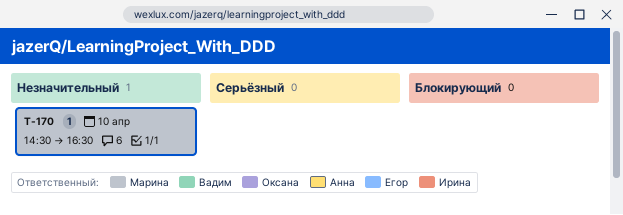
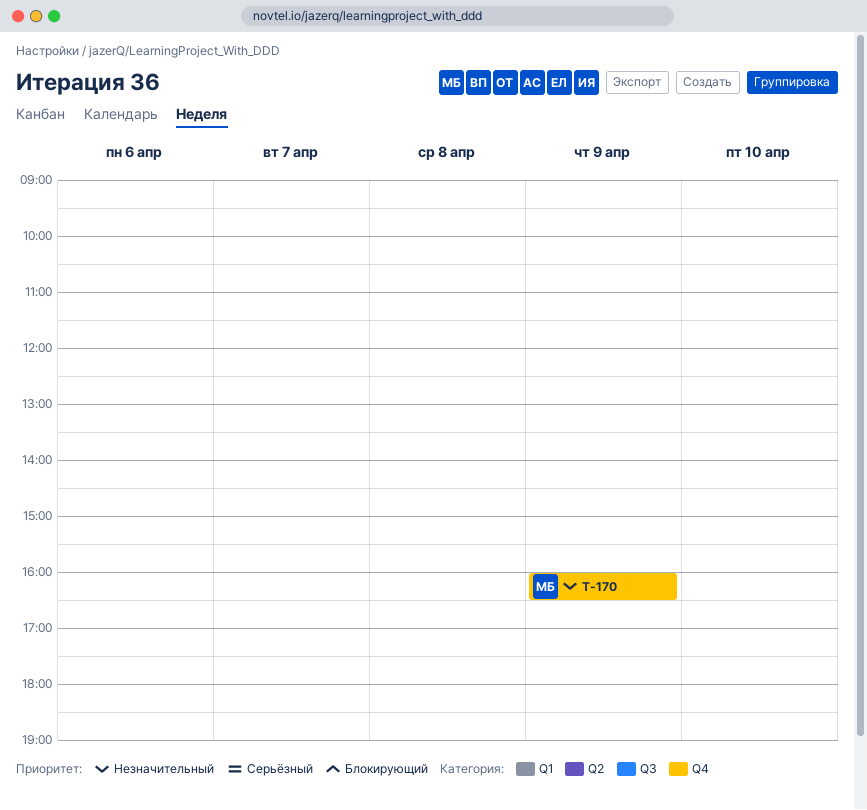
T-170, day: Apr 10 -> Apr 9
T-170, begins: 14:30 -> 16:00

